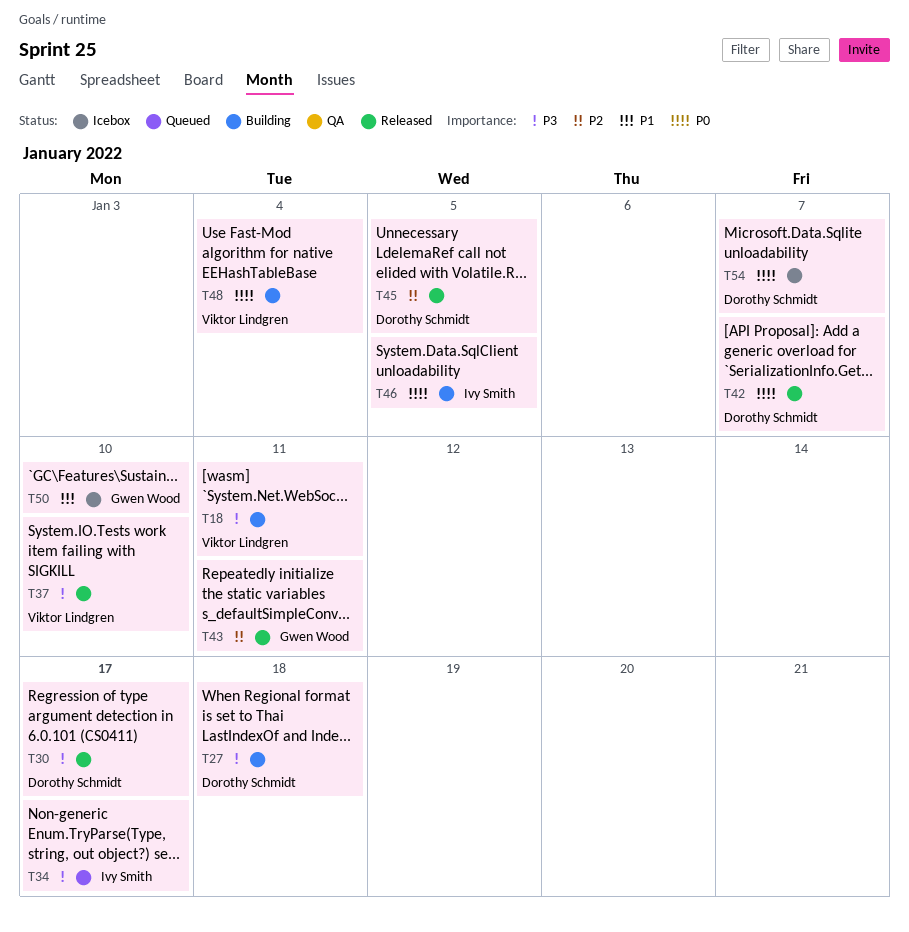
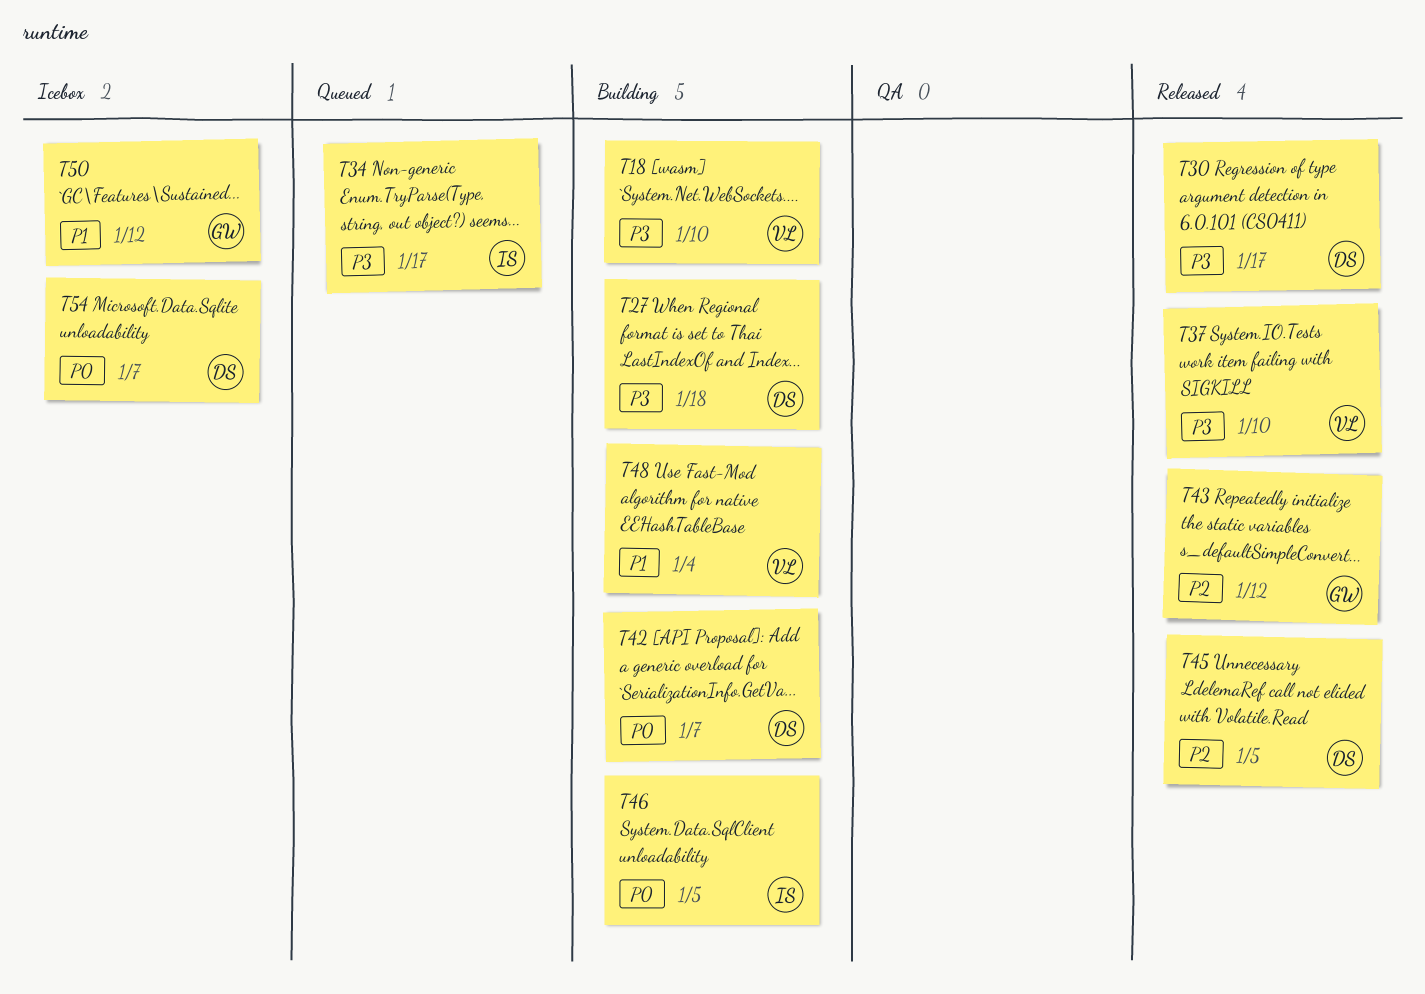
T18, due: Jan 11 -> Jan 10
T42, status: Released -> Building
T43, due: Jan 11 -> Jan 12
T48, priority: P0 -> P1
T50, due: Jan 10 -> Jan 12

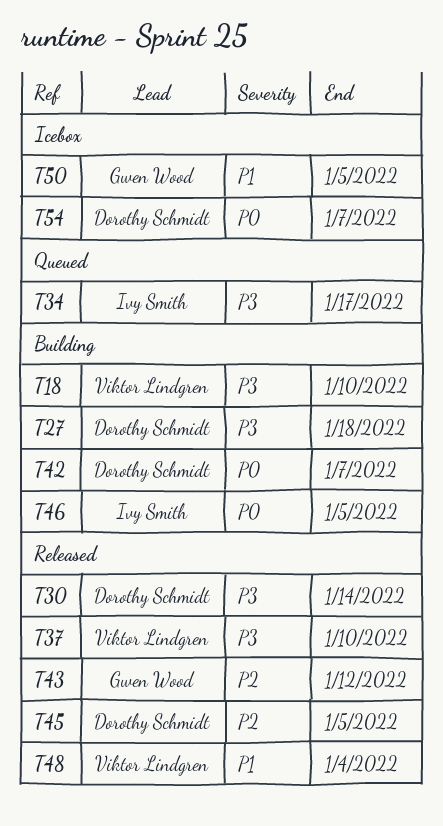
T30, due: Jan 17 -> Jan 14
T48, status: Building -> Released
T50, due: Jan 12 -> Jan 5

